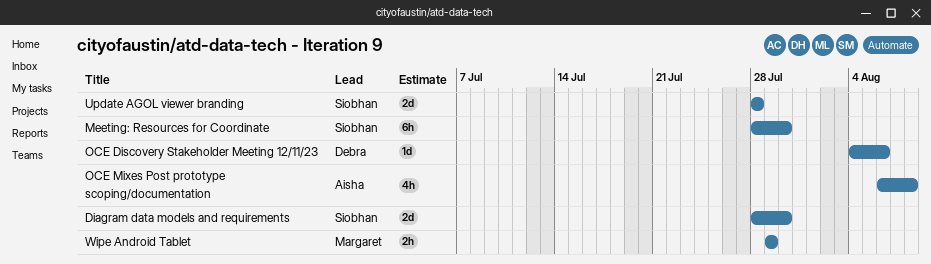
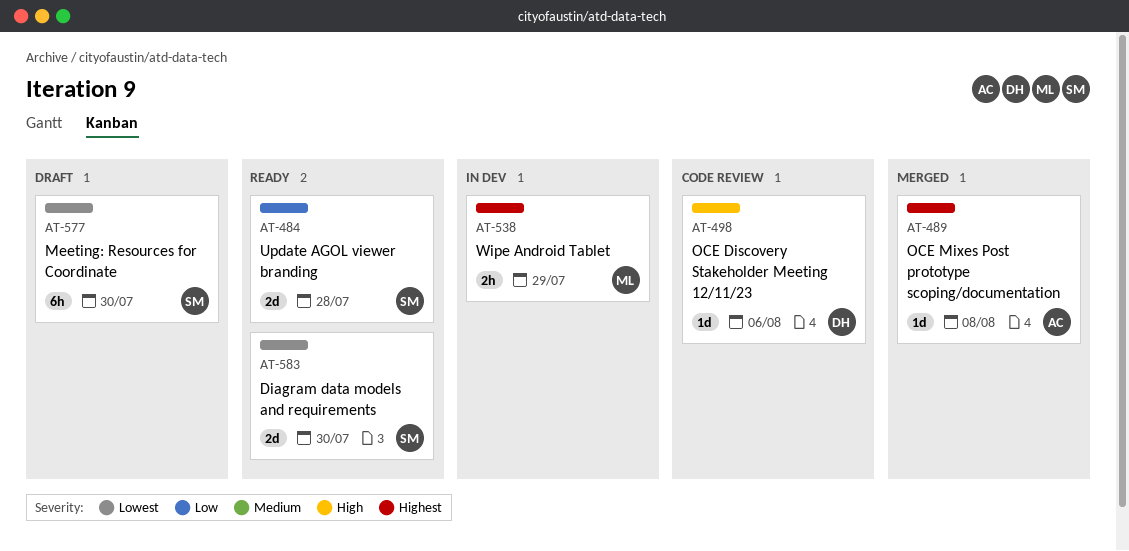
OCE Mixes Post prototype scoping/documentation, estimate: 4h -> 1d

